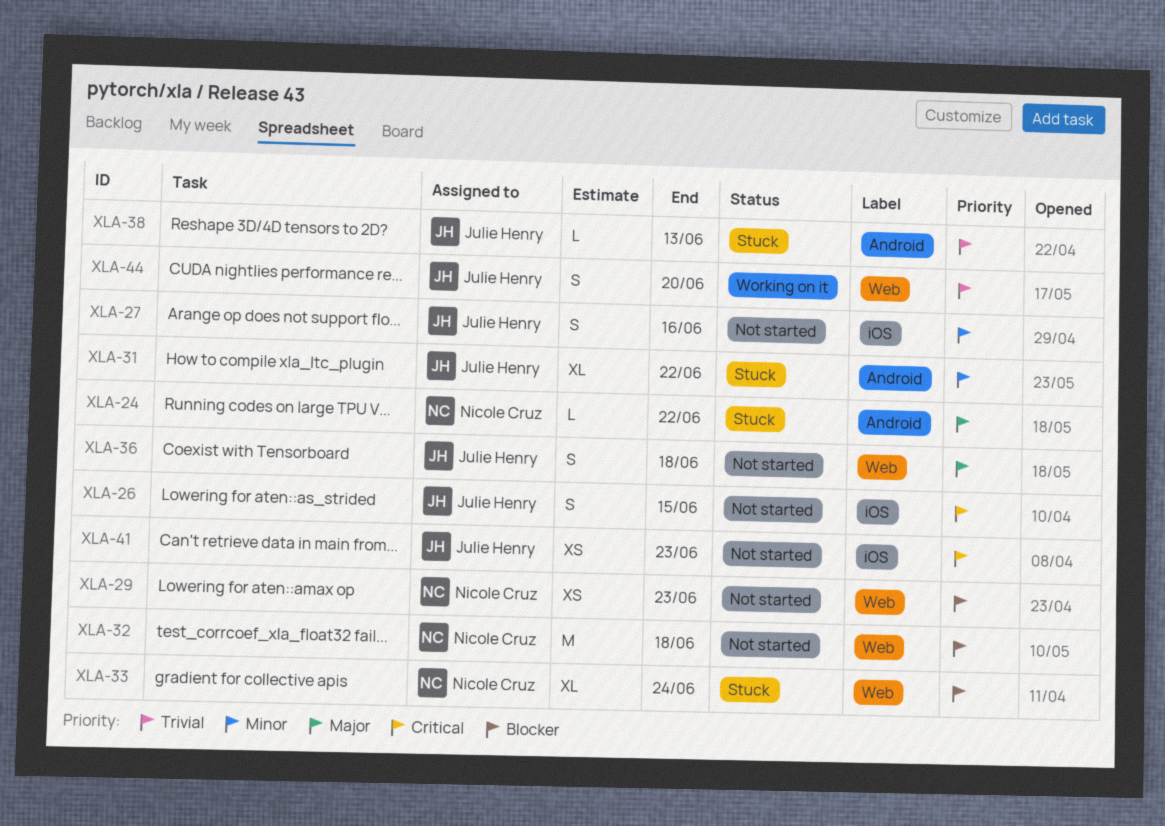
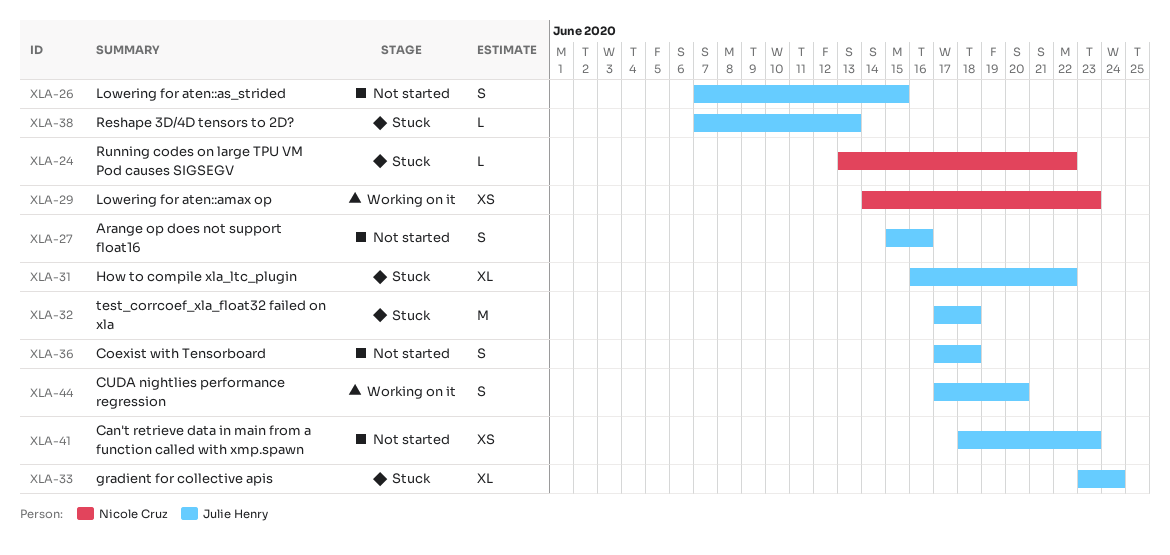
XLA-29, status: Not started -> Working on it
XLA-32, status: Not started -> Stuck
XLA-32, owner: Nicole Cruz -> Julie Henry
XLA-33, owner: Nicole Cruz -> Julie Henry

